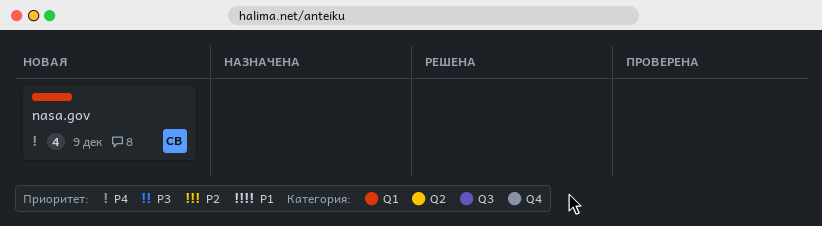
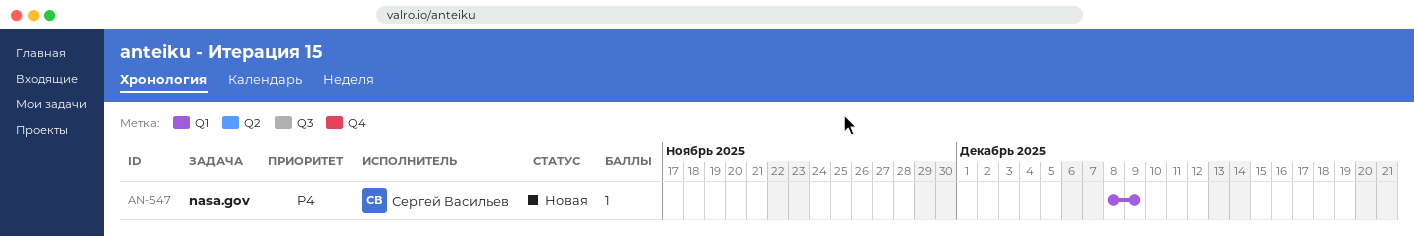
nasa.gov, estimate: 4 -> 1

